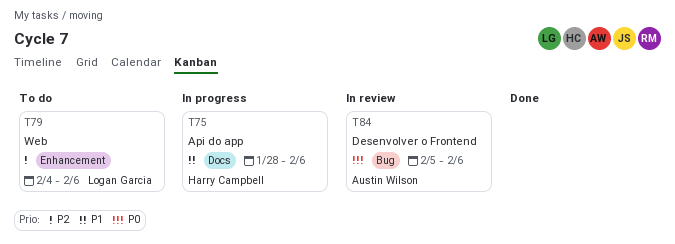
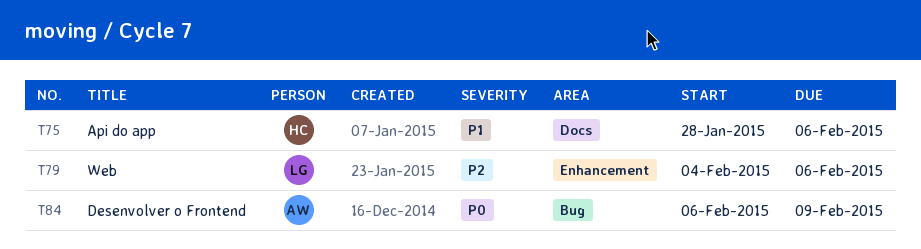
T84, start: Feb 5 -> Feb 6
T84, due: Feb 6 -> Feb 9

